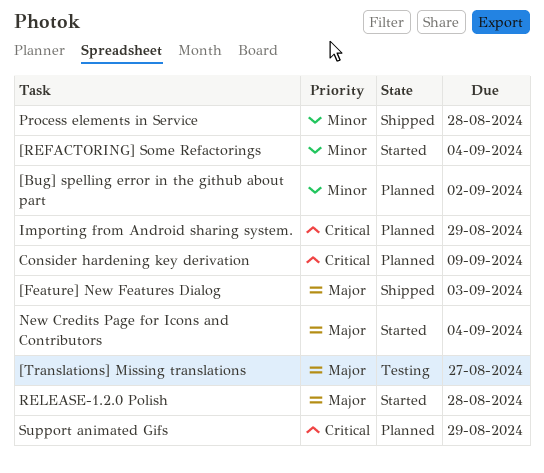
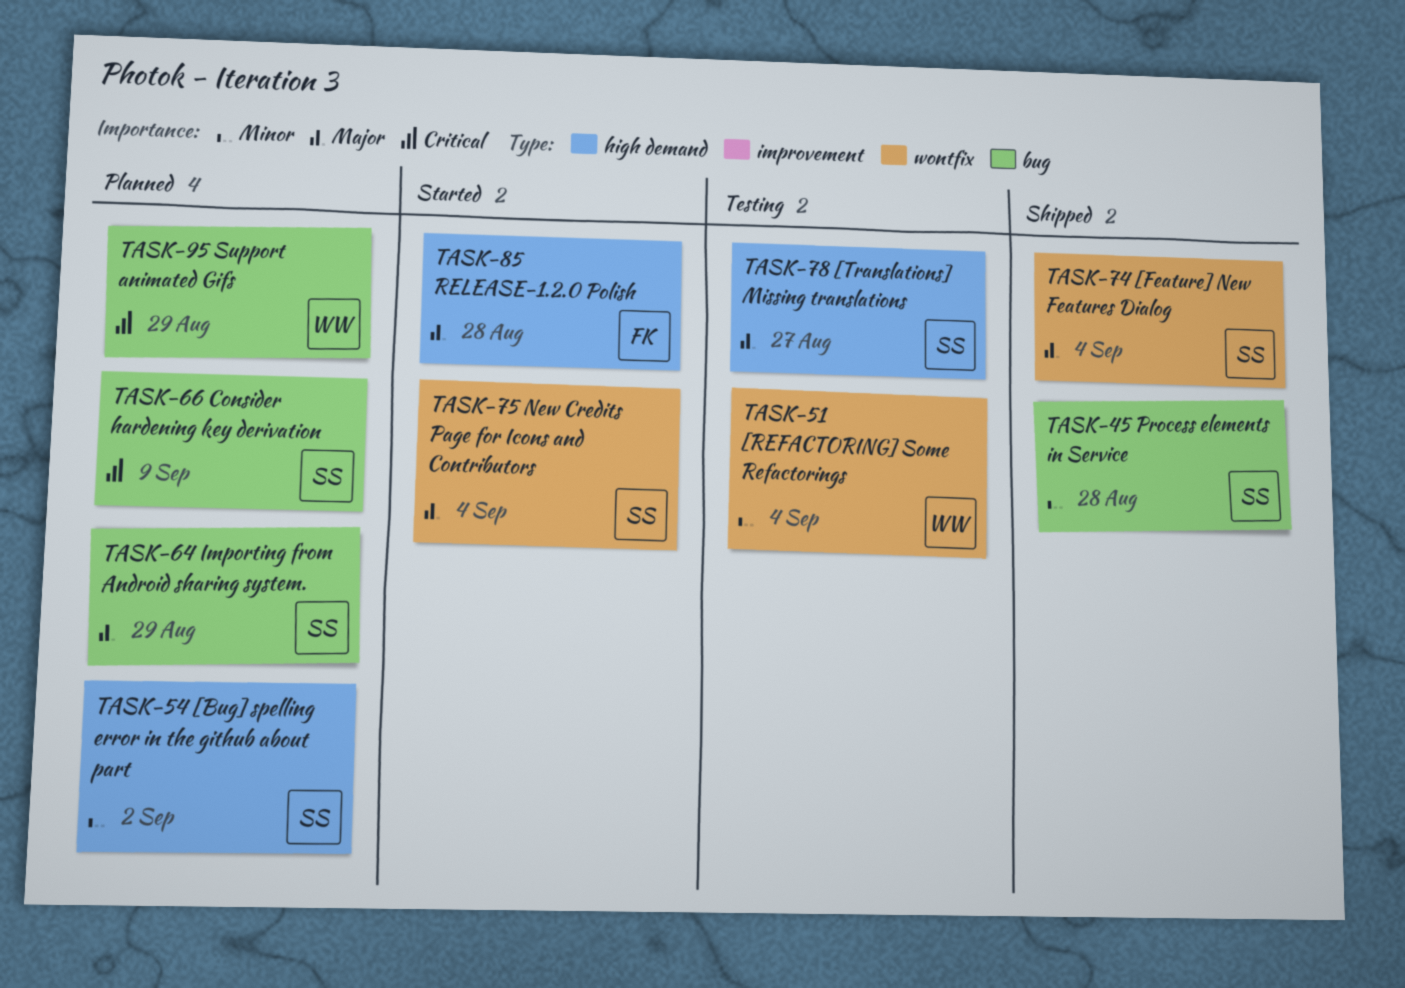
[Feature] New Features Dialog, due: Sep 3 -> Sep 4
[REFACTORING] Some Refactorings, status: Started -> Testing
Importing from Android sharing system., priority: Critical -> Major

